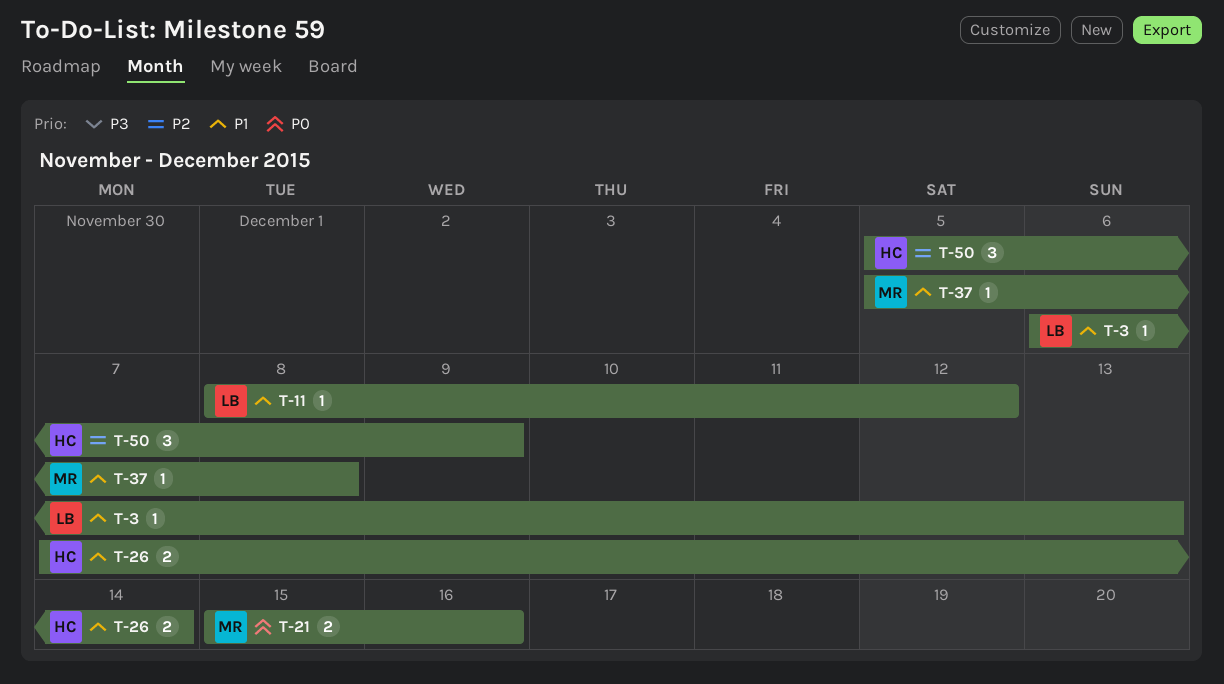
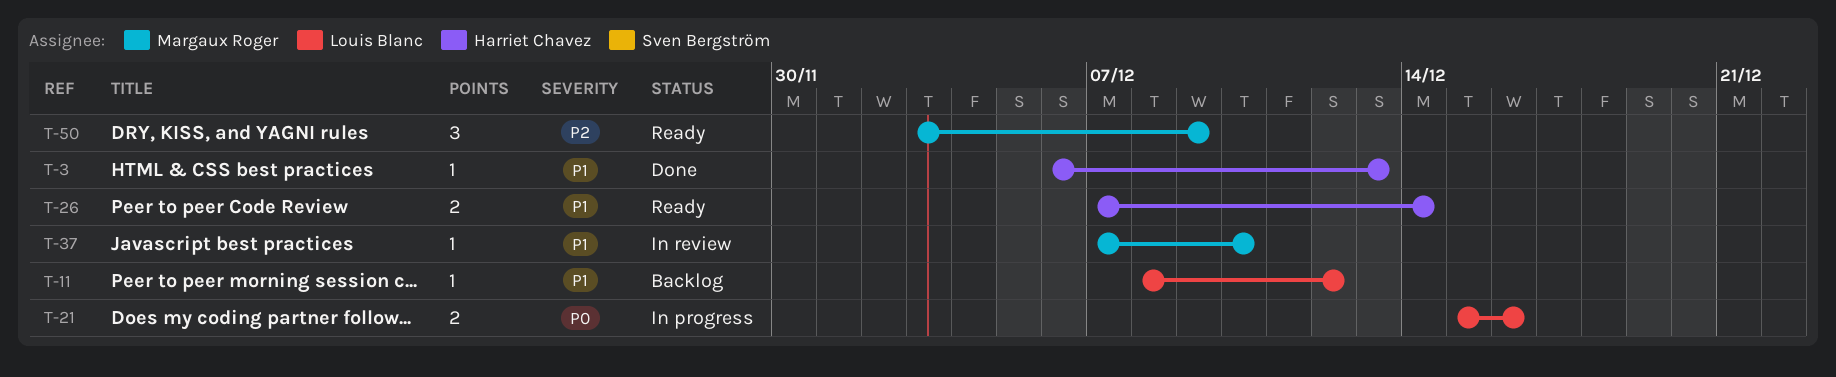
T-3, owner: Louis Blanc -> Harriet Chavez
T-21, owner: Margaux Roger -> Louis Blanc
T-37, start: Dec 5 -> Dec 7
T-37, due: Dec 8 -> Dec 10
T-50, owner: Harriet Chavez -> Margaux Roger
T-50, start: Dec 5 -> Dec 3

